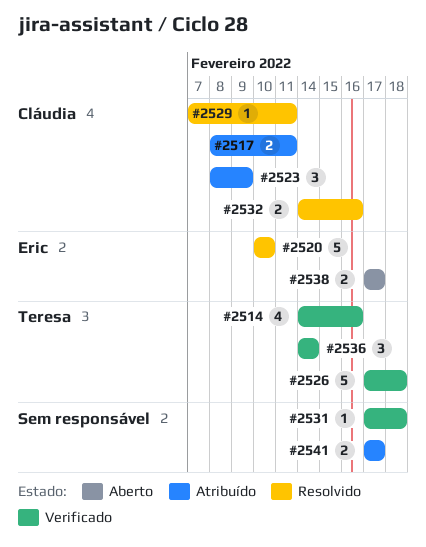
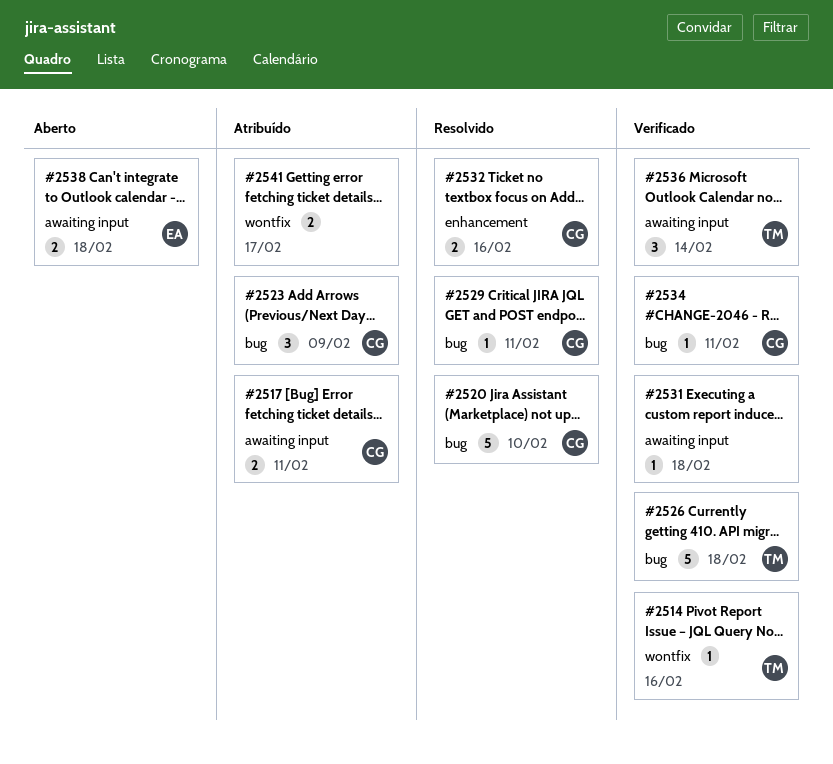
#2514, estimate: 4 -> 1
#2520, owner: Eric -> Cláudia
#2534: none -> present
#2538, due: Feb 17 -> Feb 18

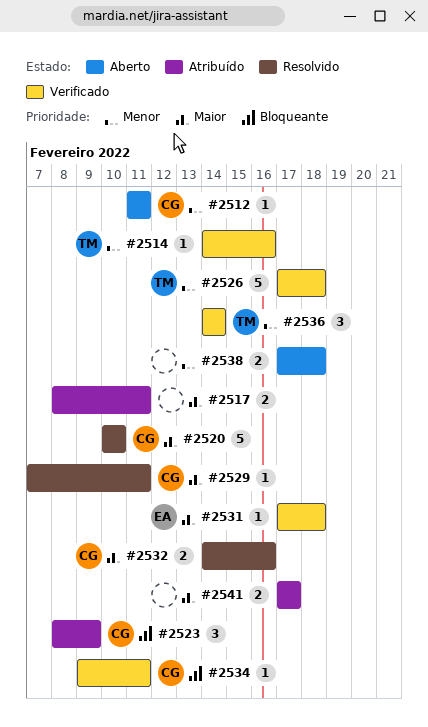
#2512: none -> present
#2517, owner: CG -> none
#2531, owner: none -> EA
#2538, owner: EA -> none

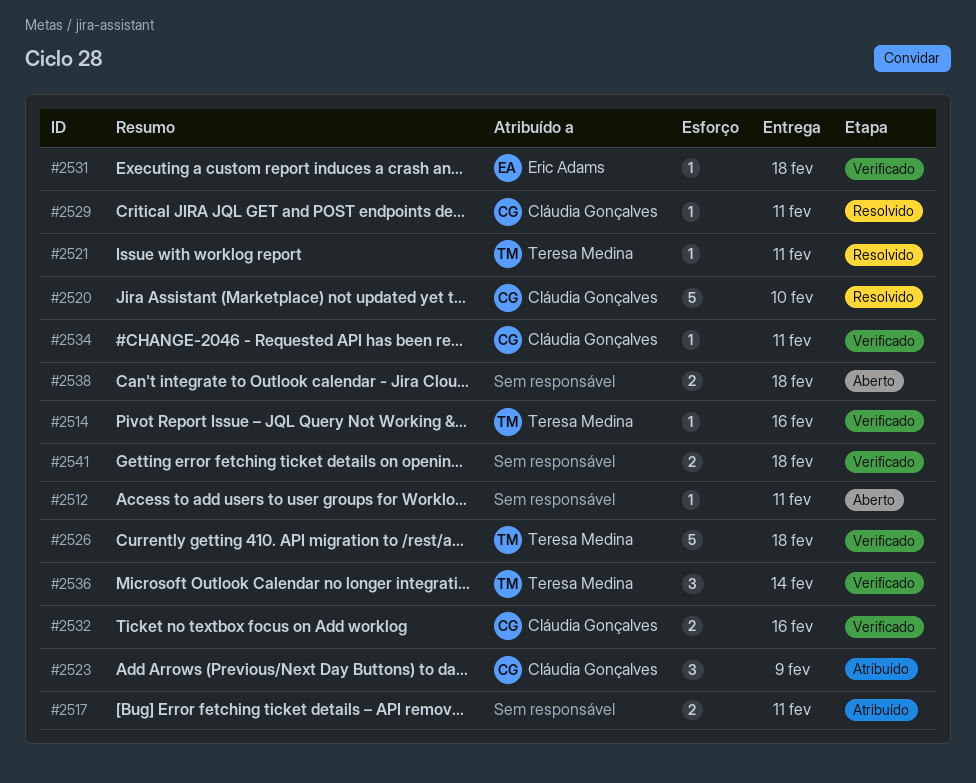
#2512, owner: Cláudia Gonçalves -> none
#2521: none -> present
#2532, status: Resolvido -> Verificado
#2541, status: Atribuído -> Verificado
#2541, due: Feb 17 -> Feb 18

